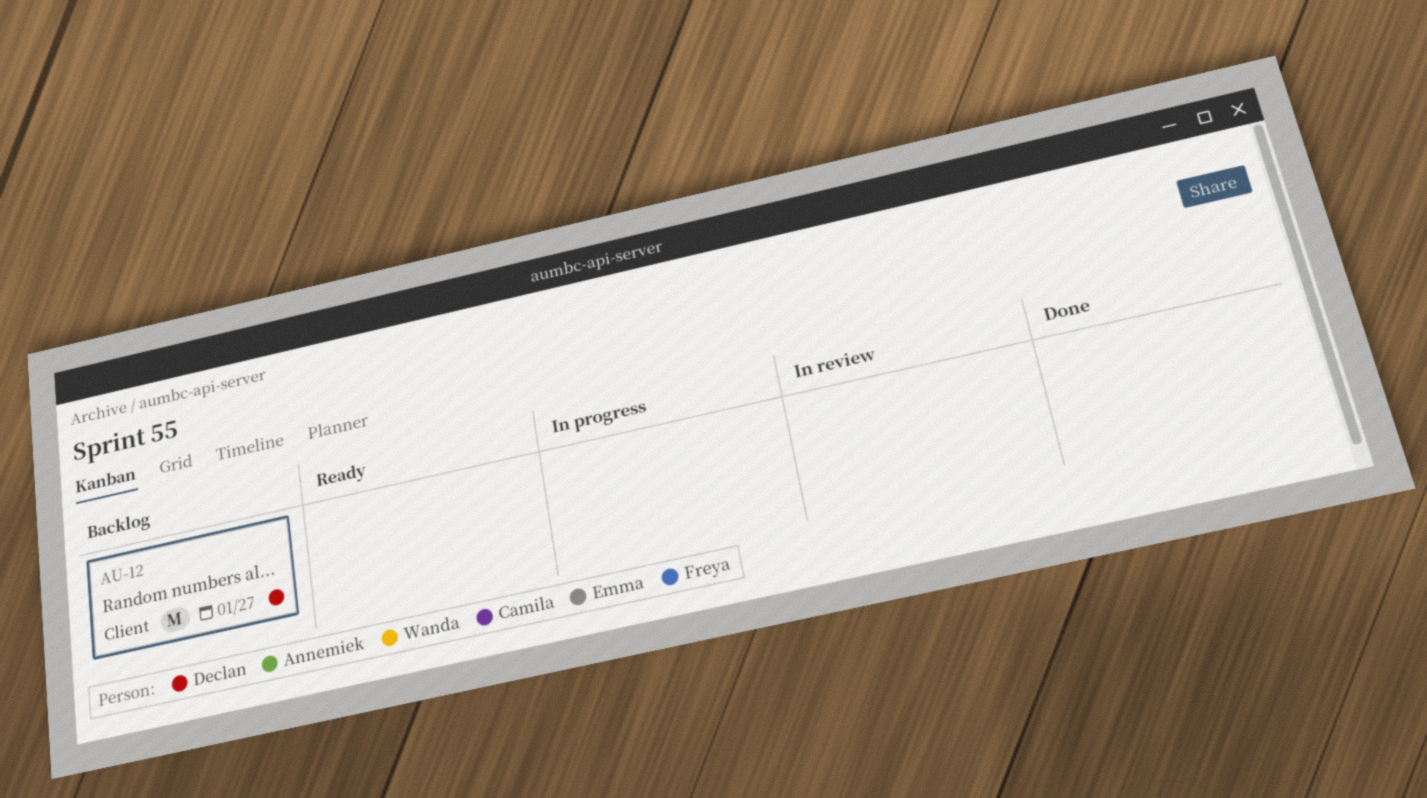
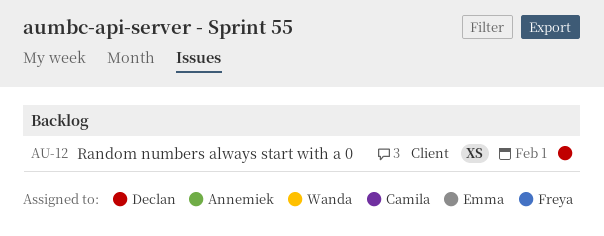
AU-12, estimate: M -> XS
AU-12, due: Jan 27 -> Feb 1

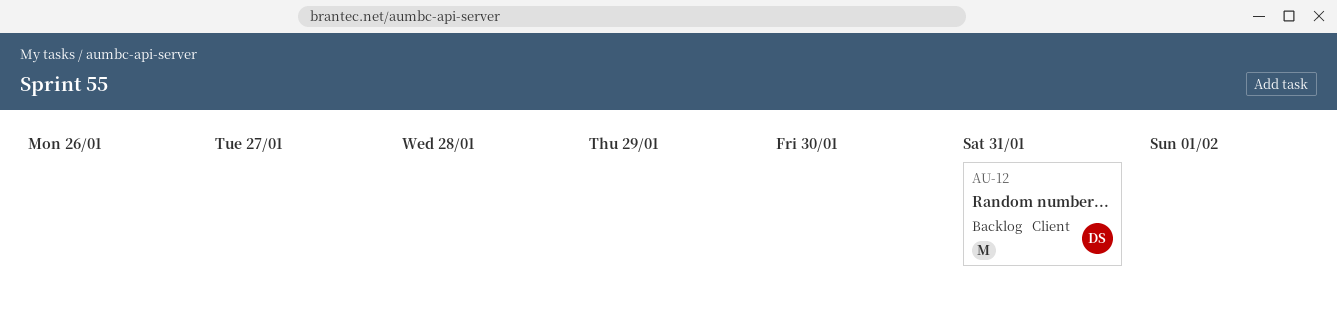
AU-12, estimate: XS -> M
AU-12, due: Feb 1 -> Jan 31

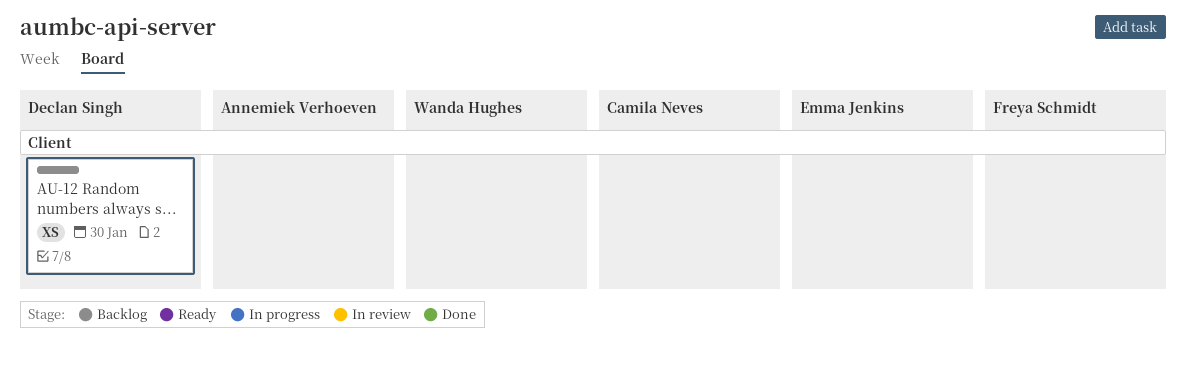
AU-12, estimate: M -> XS
AU-12, due: Jan 31 -> Jan 30

